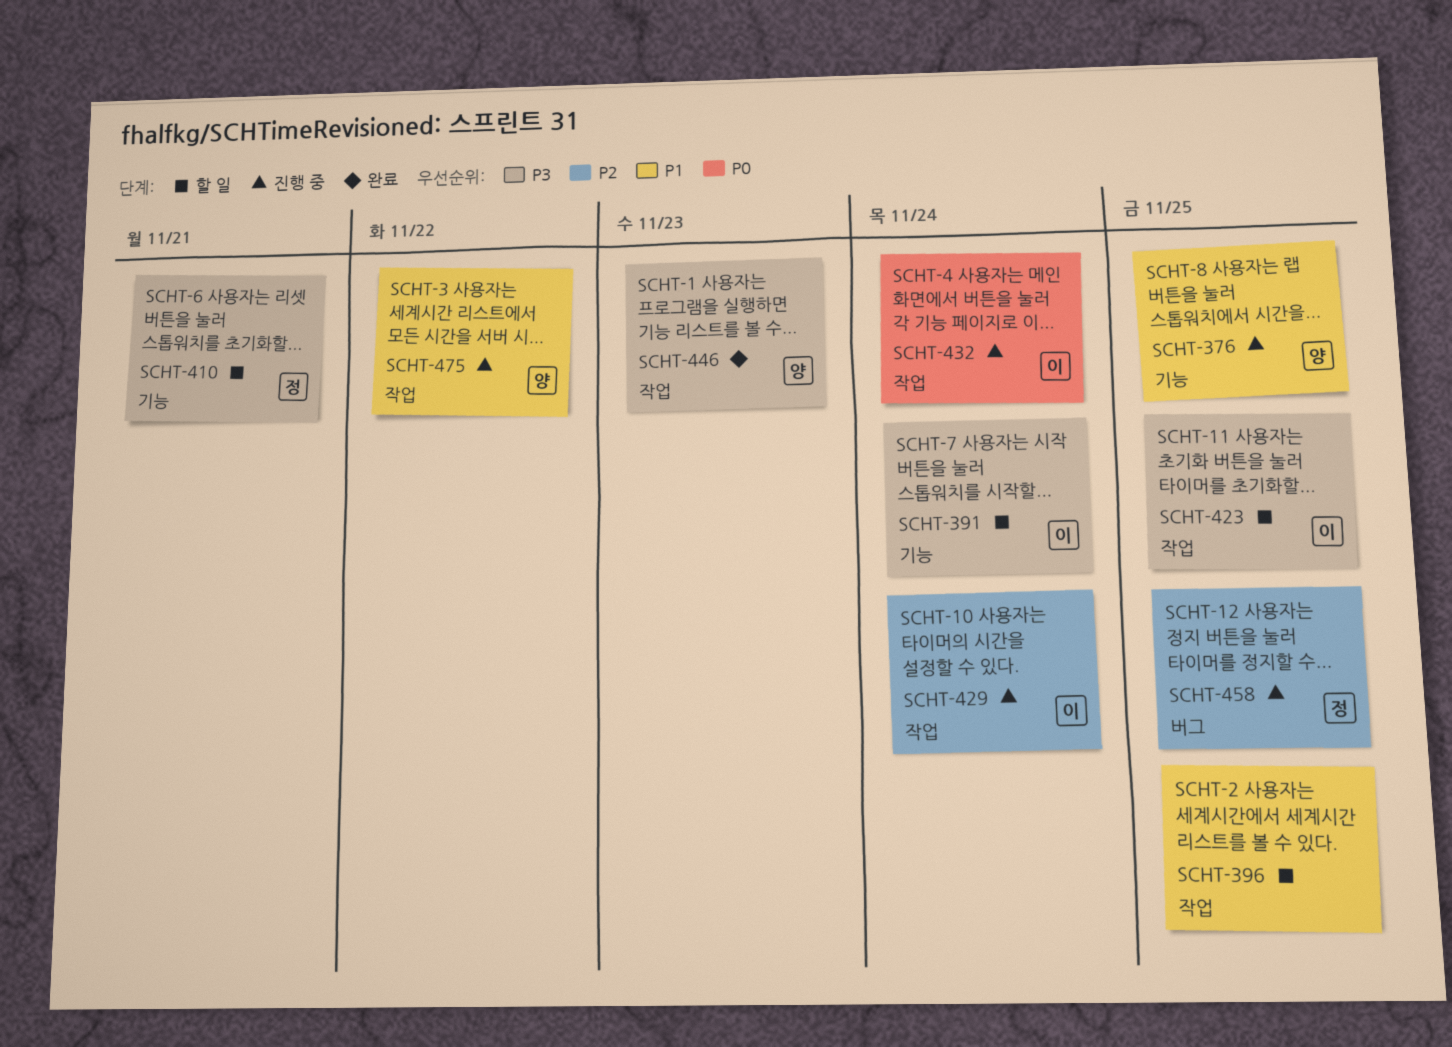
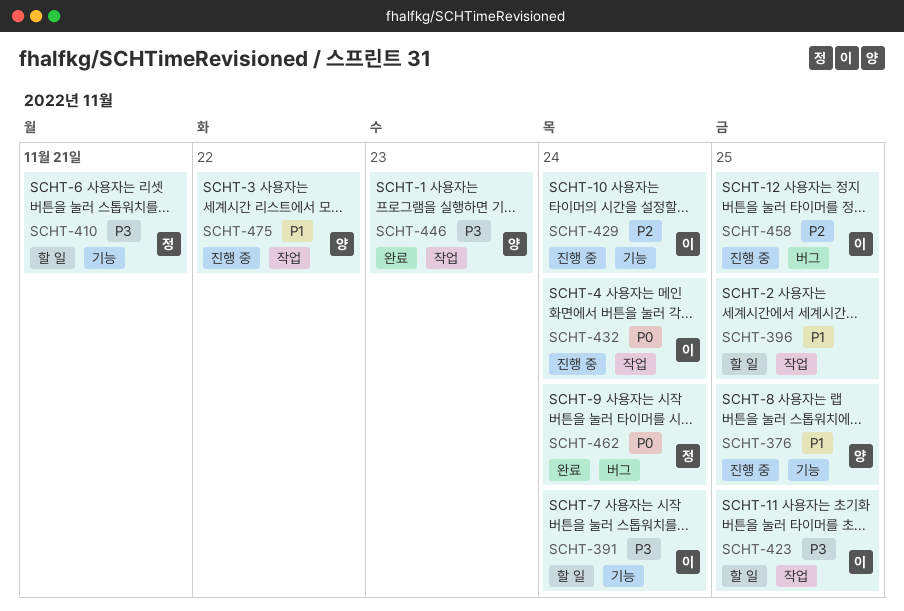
SCHT-429, label: 작업 -> 기능
SCHT-458, owner: 정 -> 이
SCHT-462: none -> present

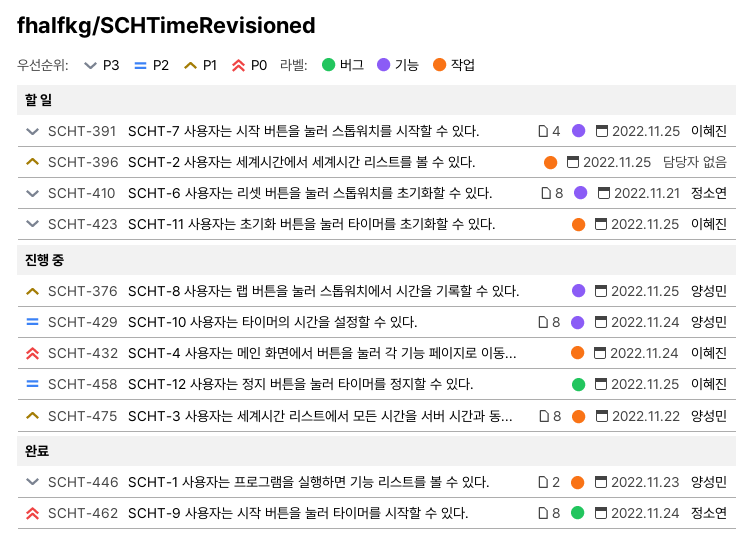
SCHT-391, due: Nov 24 -> Nov 25
SCHT-429, owner: 이혜진 -> 양성민

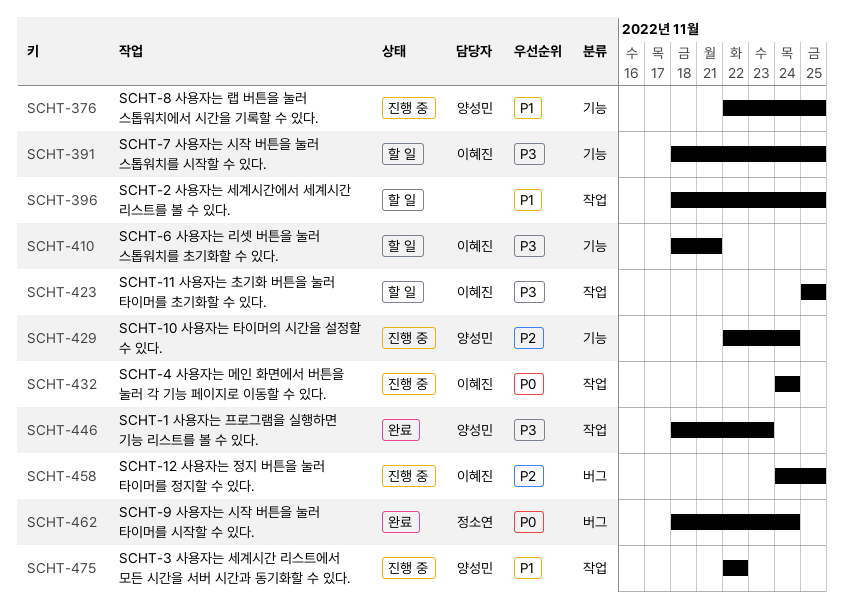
SCHT-410, owner: 정소연 -> 이혜진

